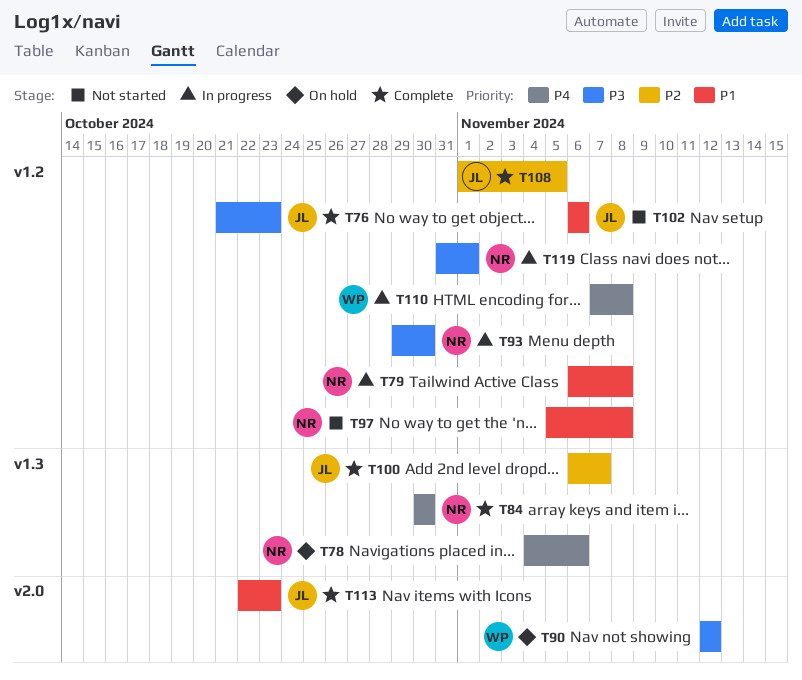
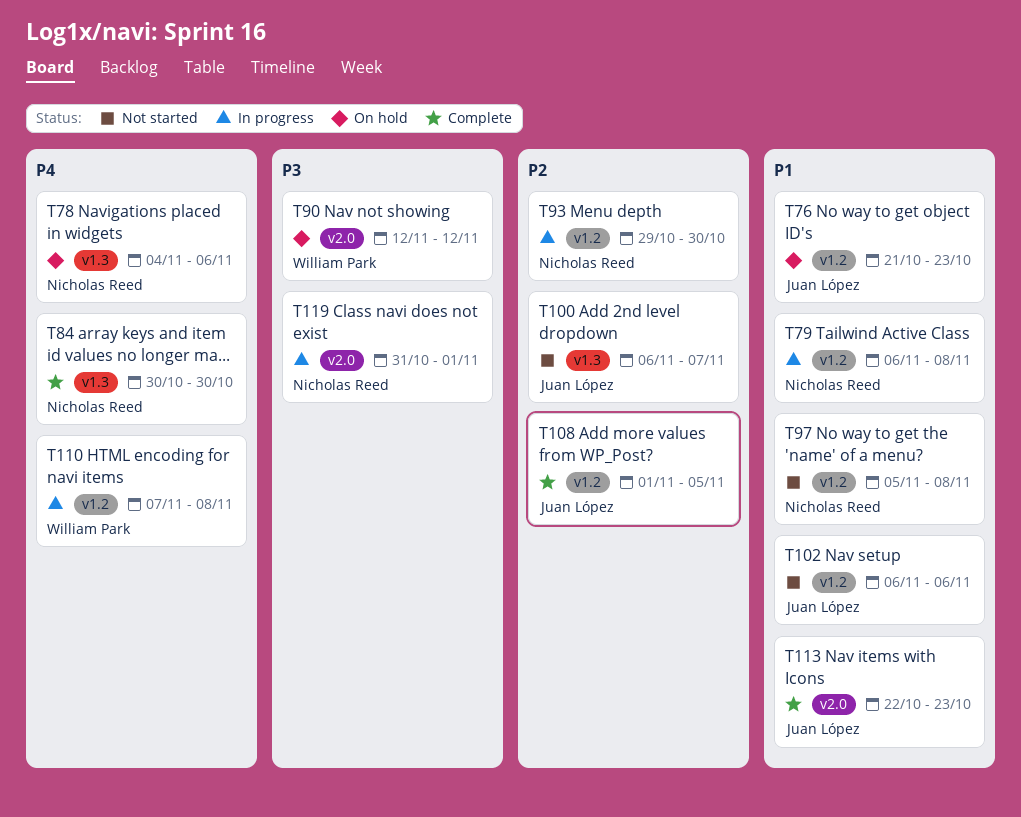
T76, status: Complete -> On hold
T76, priority: P3 -> P1
T93, priority: P3 -> P2
T100, status: Complete -> Not started
T119, label: v1.2 -> v2.0

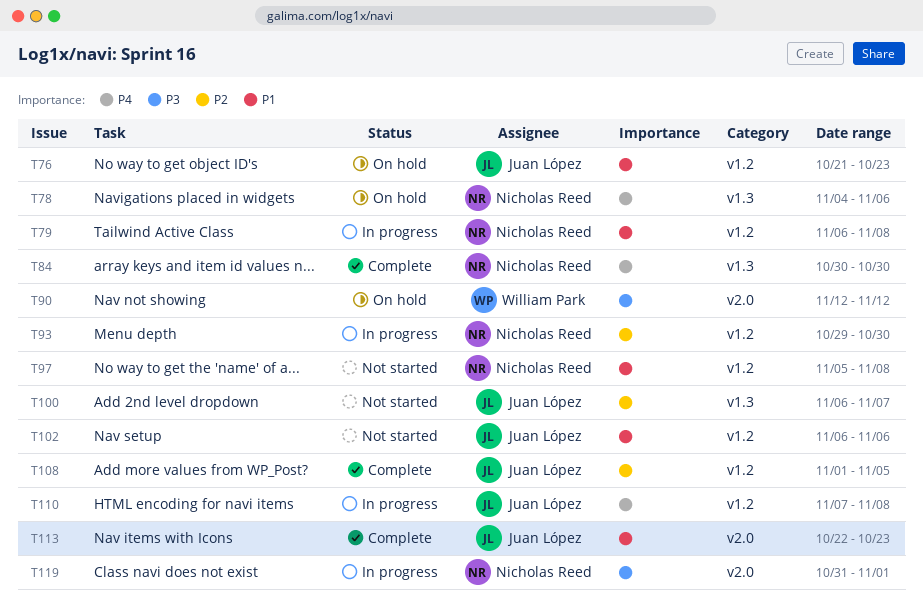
T110, owner: William Park -> Juan López

